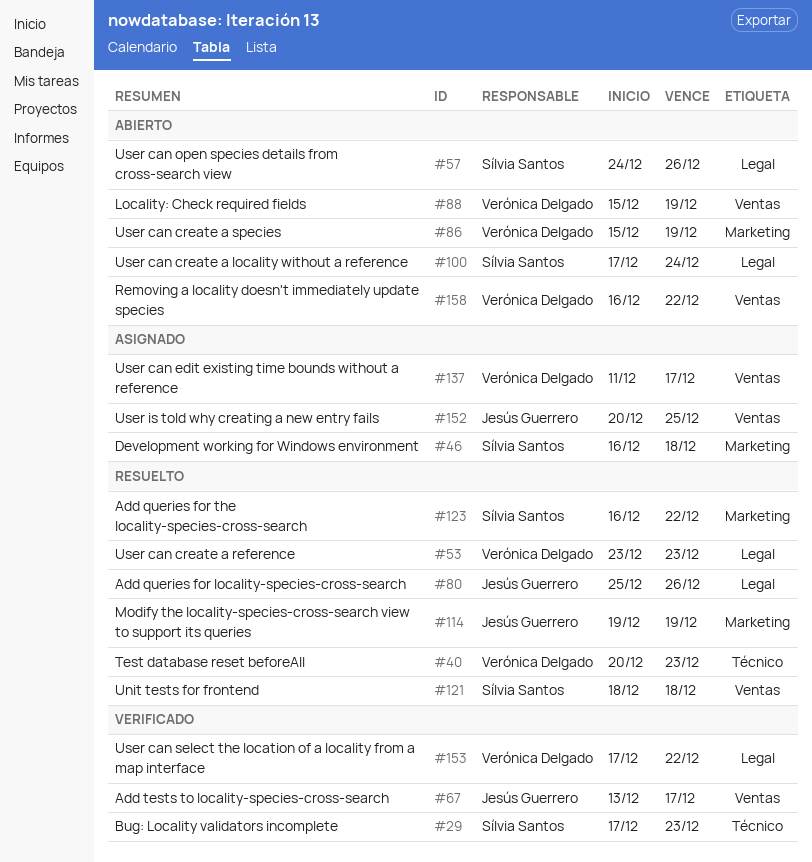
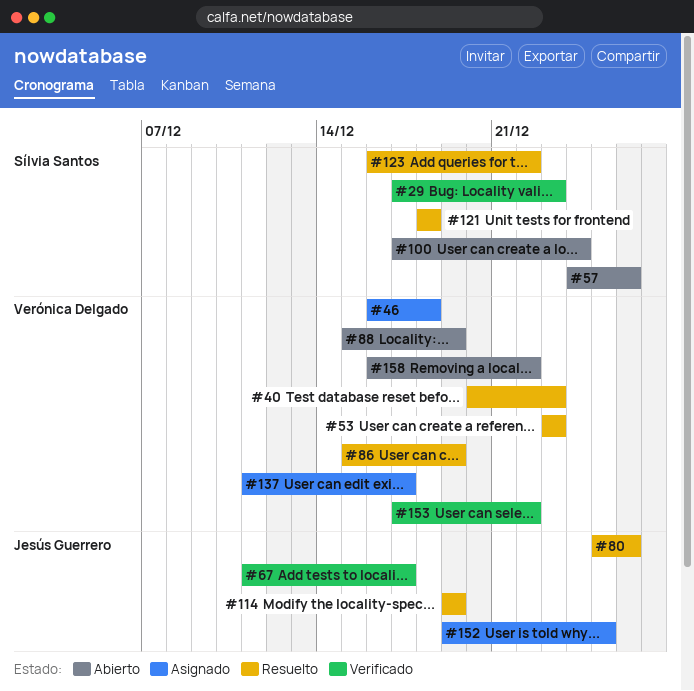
#46, owner: Sílvia Santos -> Verónica Delgado
#67, start: Dec 13 -> Dec 11
#86, status: Abierto -> Resuelto
#152, start: Dec 20 -> Dec 19

